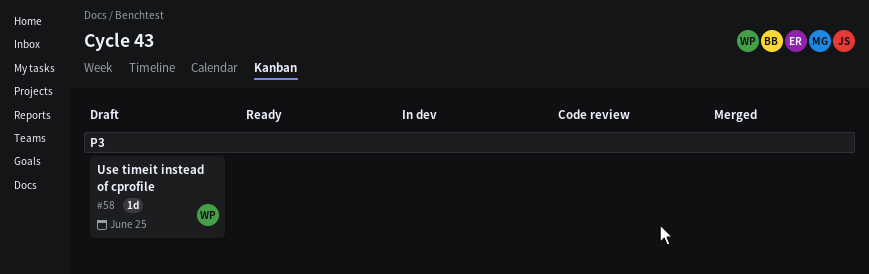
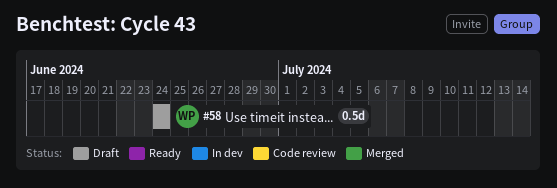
#58, estimate: 1d -> 0.5d
#58, due: Jun 25 -> Jun 24

